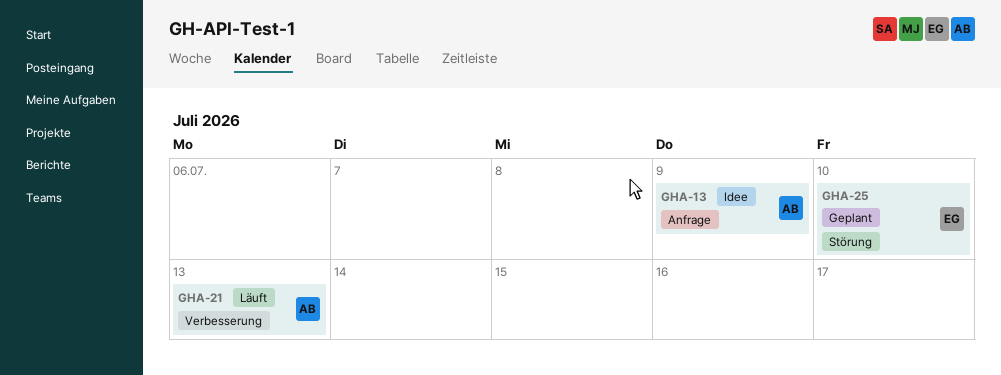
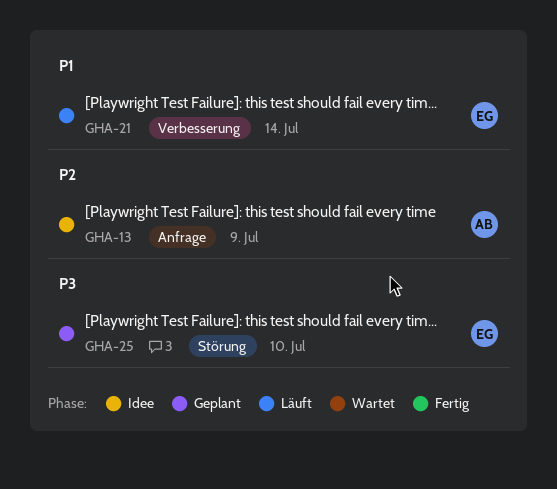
GHA-21, owner: AB -> EG
GHA-21, due: Jul 13 -> Jul 14

